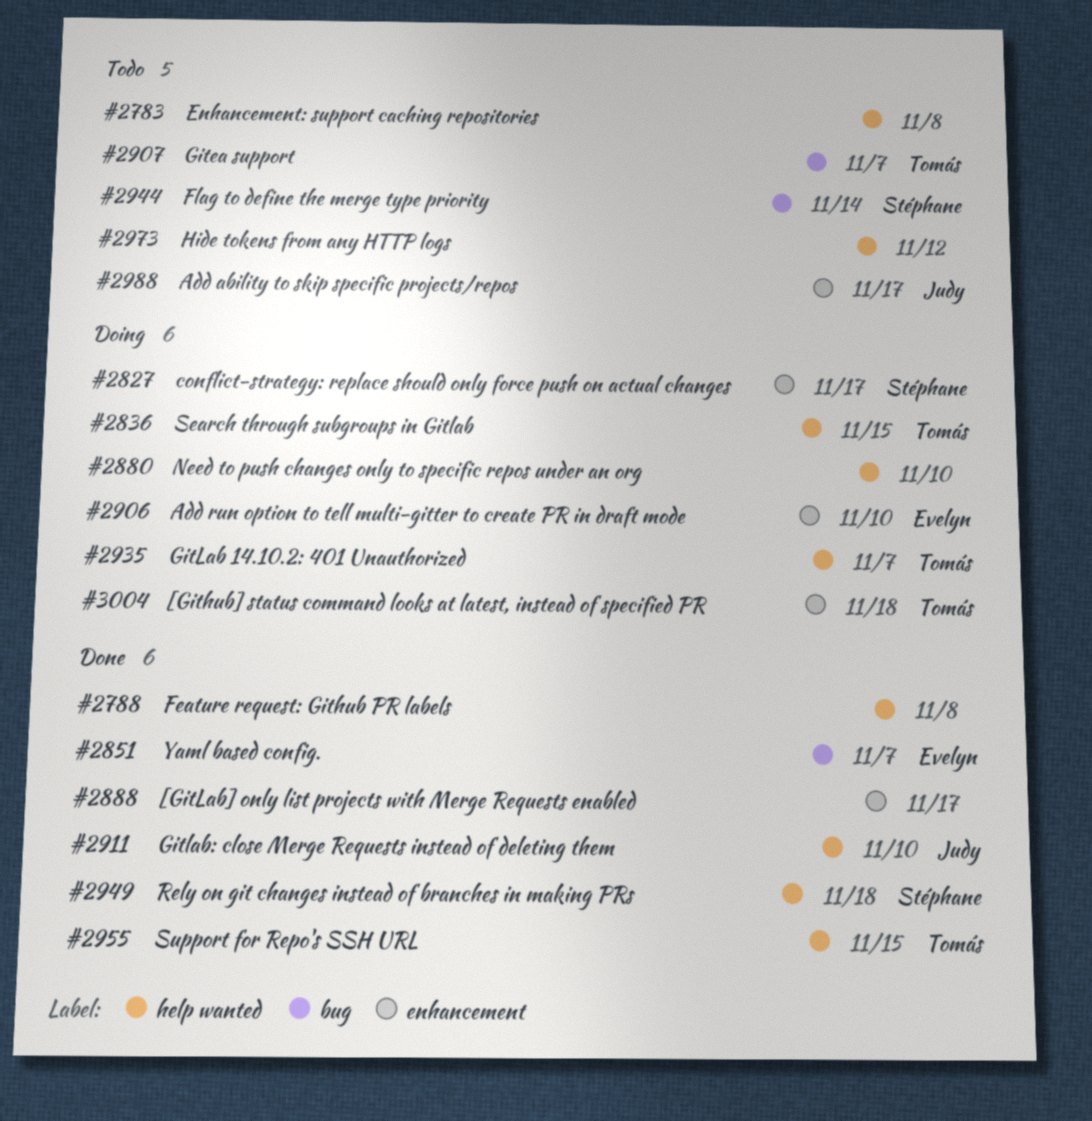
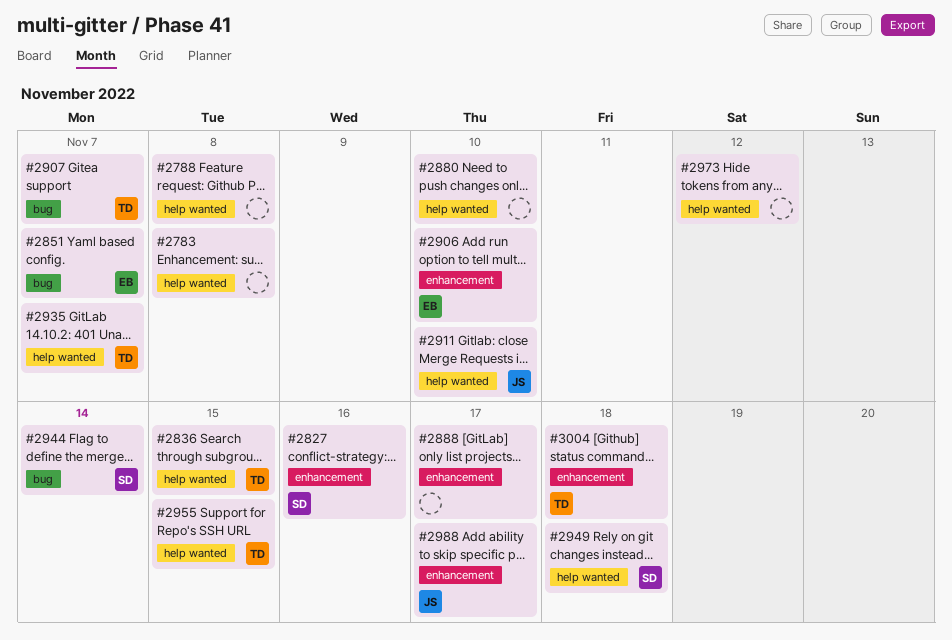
#2827, due: Nov 17 -> Nov 16

